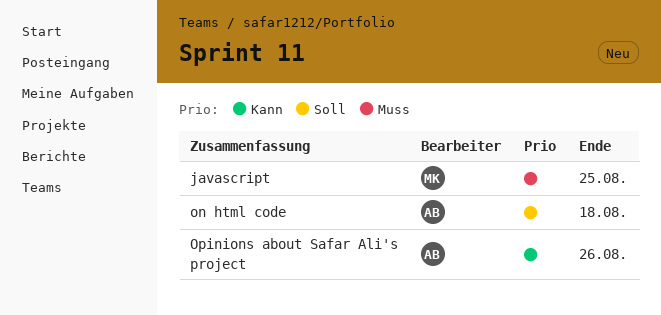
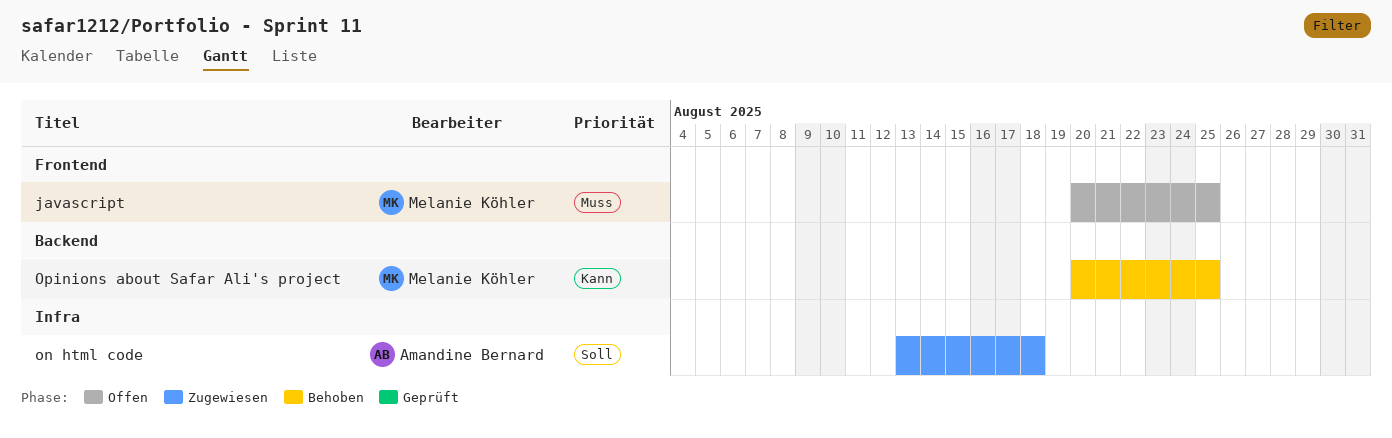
Opinions about Safar Ali's project, owner: Amandine Bernard -> Melanie Köhler
Opinions about Safar Ali's project, due: Aug 26 -> Aug 25

